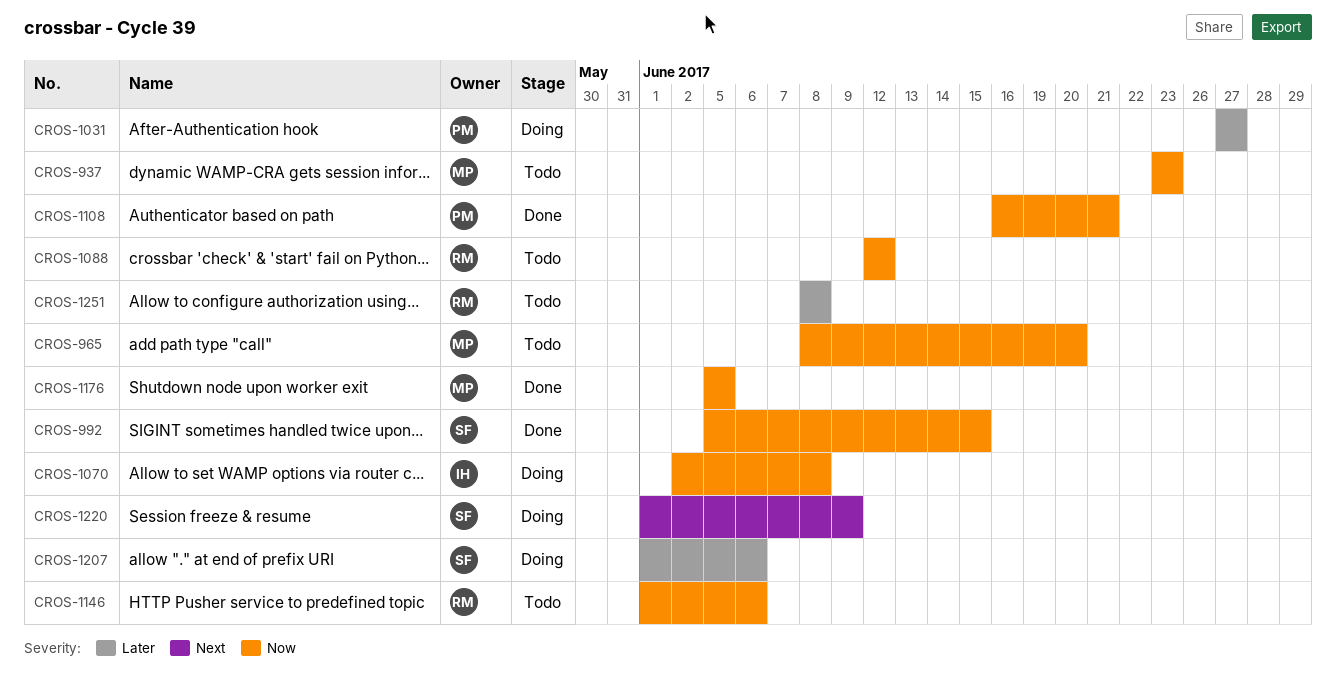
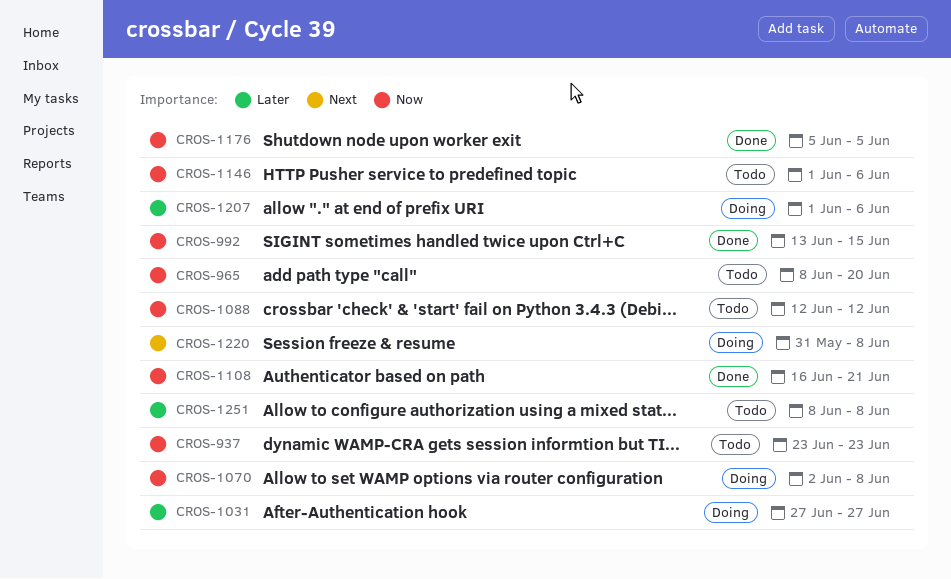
CROS-992, start: Jun 5 -> Jun 13
CROS-1220, start: Jun 1 -> May 31
CROS-1220, due: Jun 9 -> Jun 8

